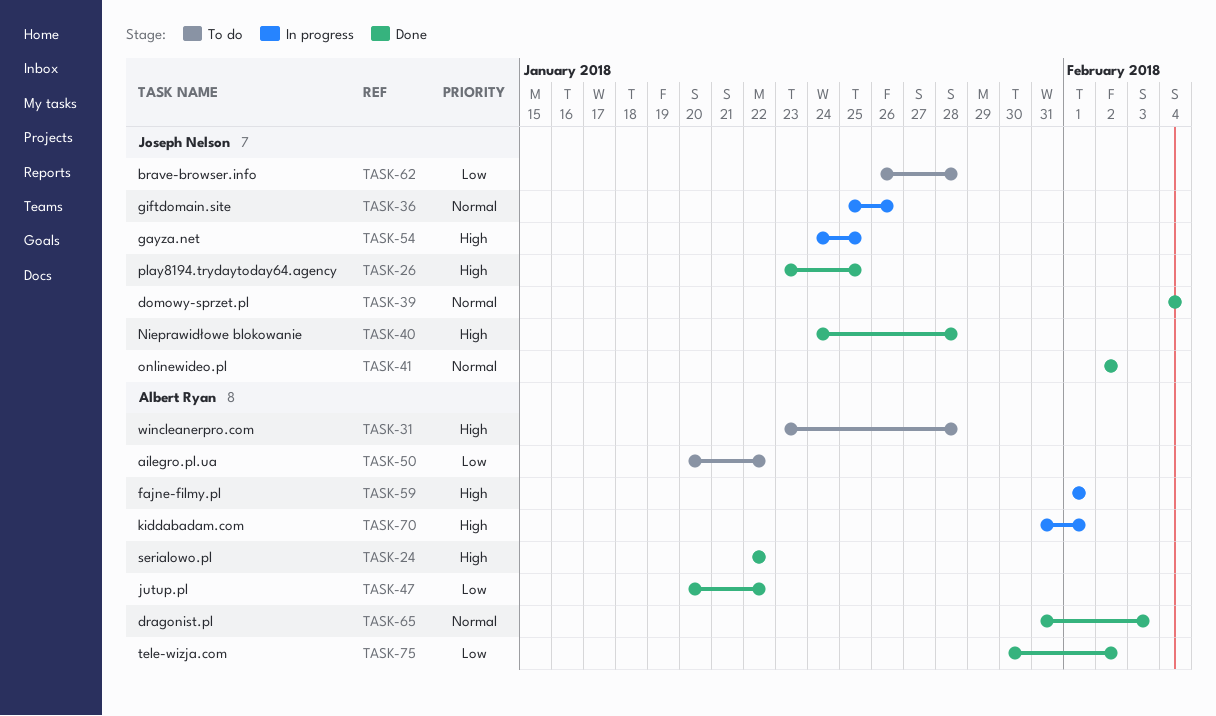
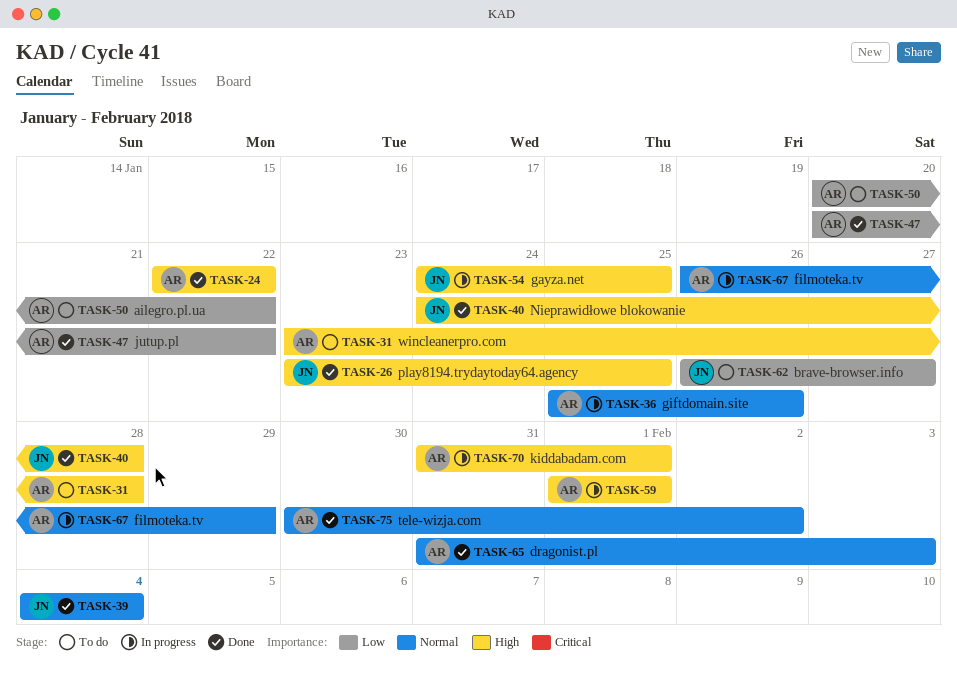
TASK-36, owner: Joseph Nelson -> Albert Ryan
TASK-41: present -> none
TASK-62, due: Jan 28 -> Jan 27
TASK-67: none -> present
TASK-75, priority: Low -> Normal

